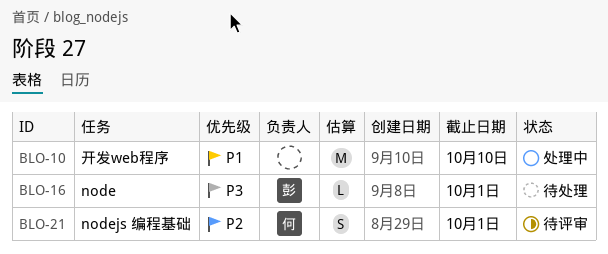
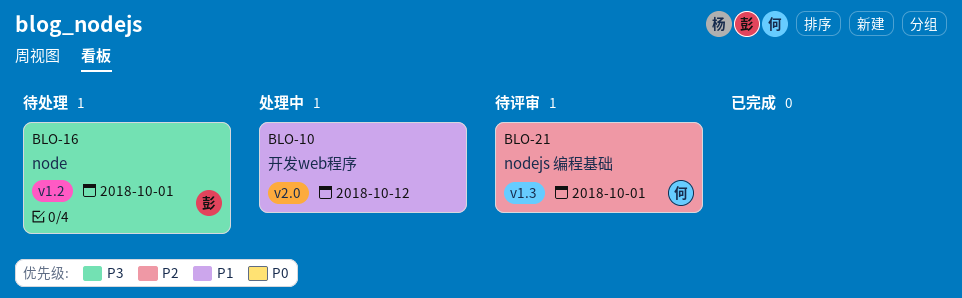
BLO-10, due: Oct 10 -> Oct 12

